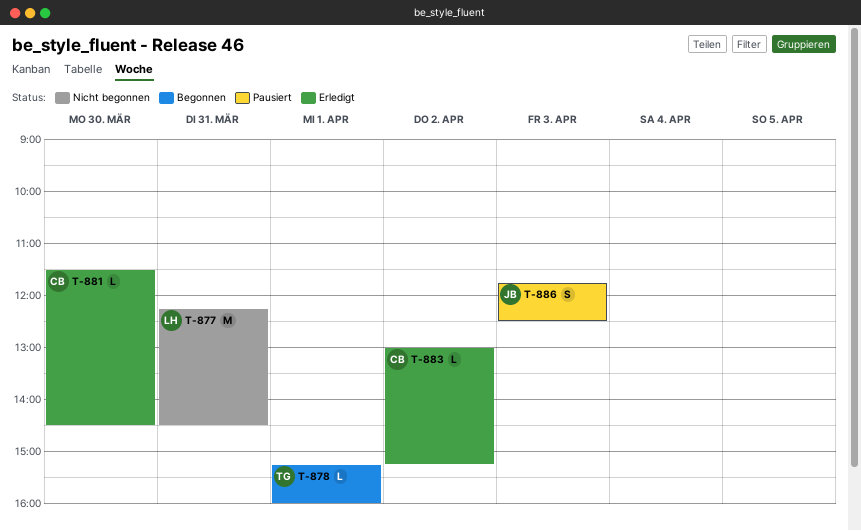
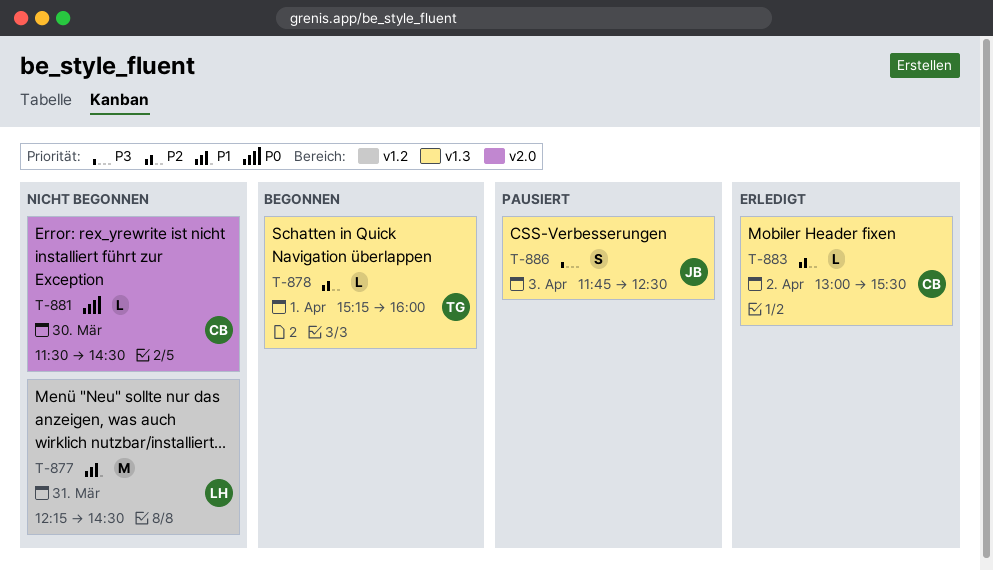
T-881, status: Erledigt -> Nicht begonnen
T-883, ends: 15:15 -> 15:30

